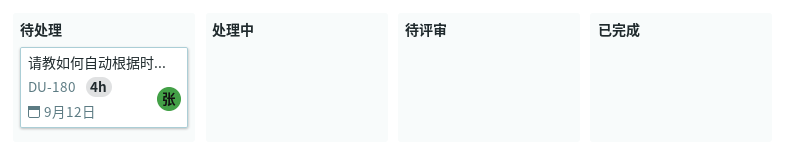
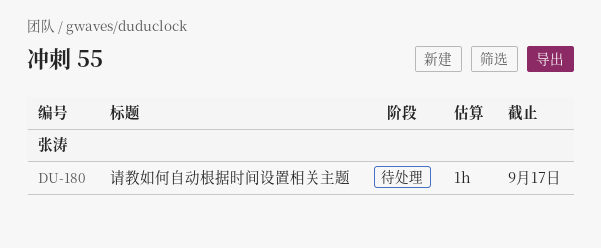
DU-180, estimate: 4h -> 1h
DU-180, due: Sep 12 -> Sep 17

